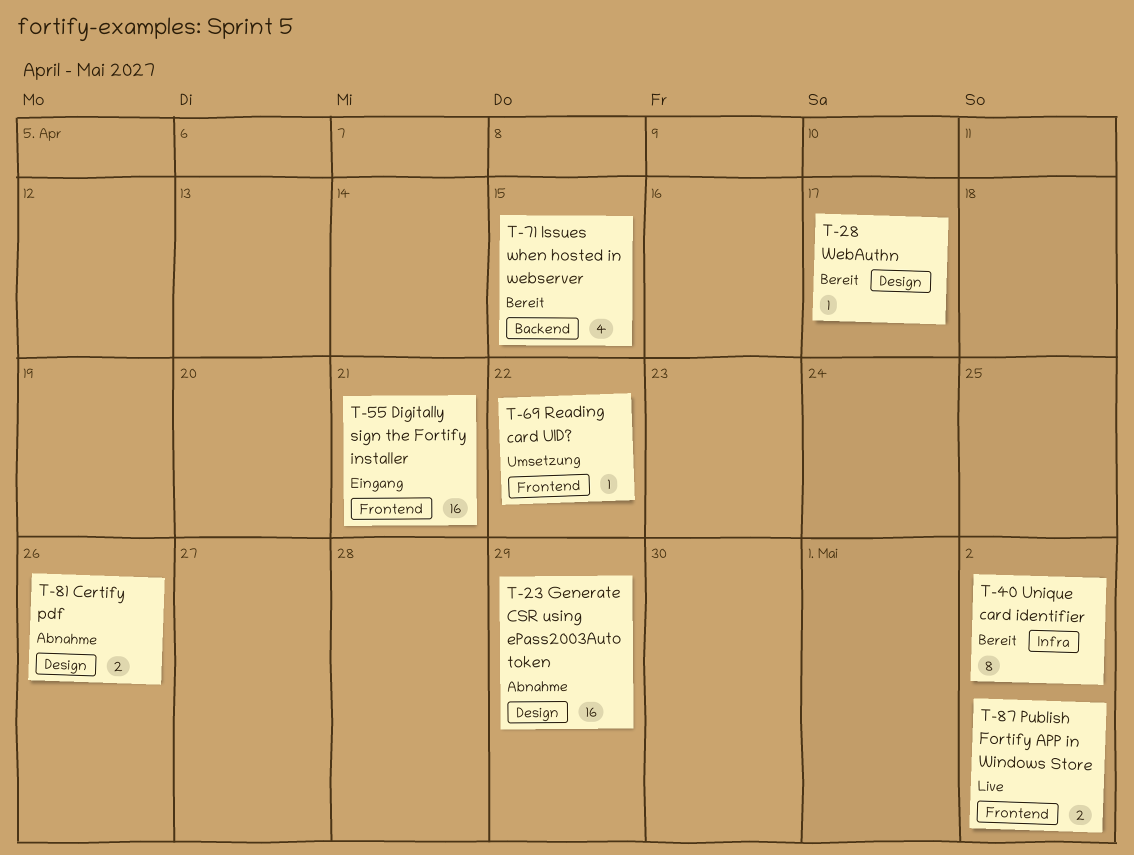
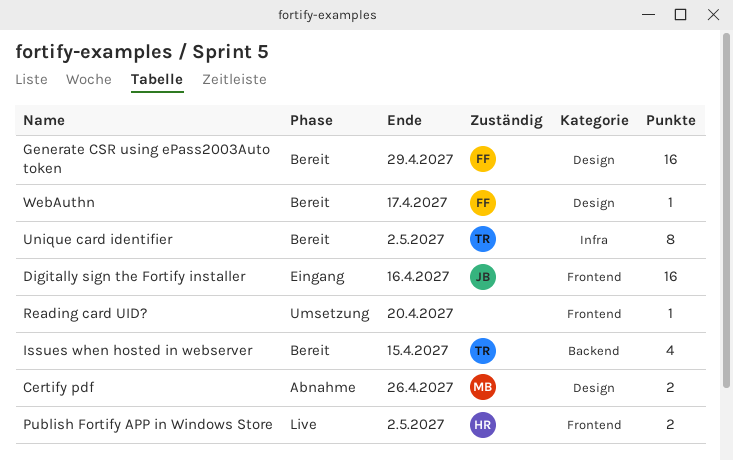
Digitally sign the Fortify installer, due: Apr 21 -> Apr 16
Generate CSR using ePass2003Auto token, status: Abnahme -> Bereit
Reading card UID?, due: Apr 22 -> Apr 20

